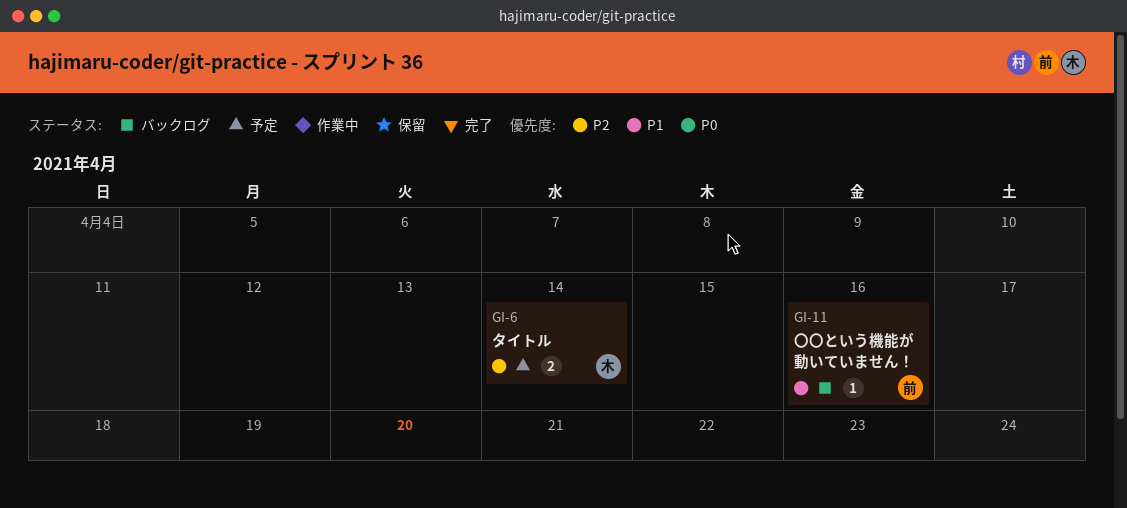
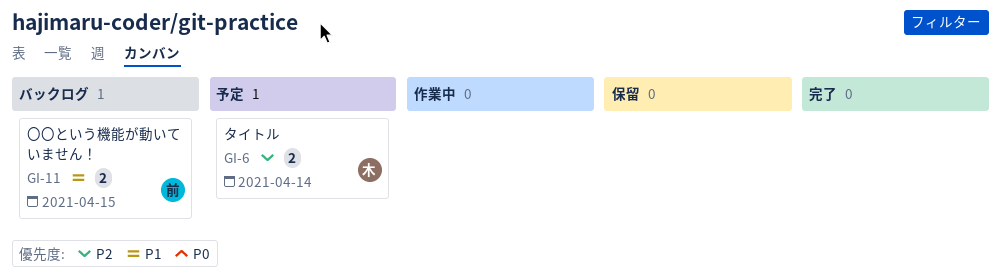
GI-11, estimate: 1 -> 2
GI-11, due: Apr 16 -> Apr 15

